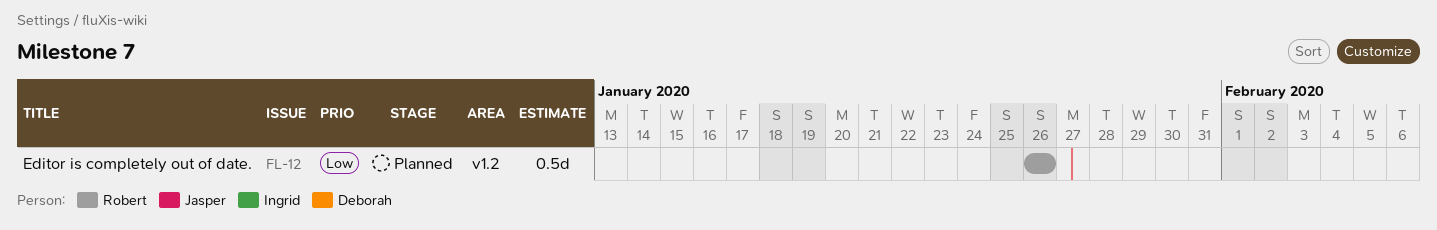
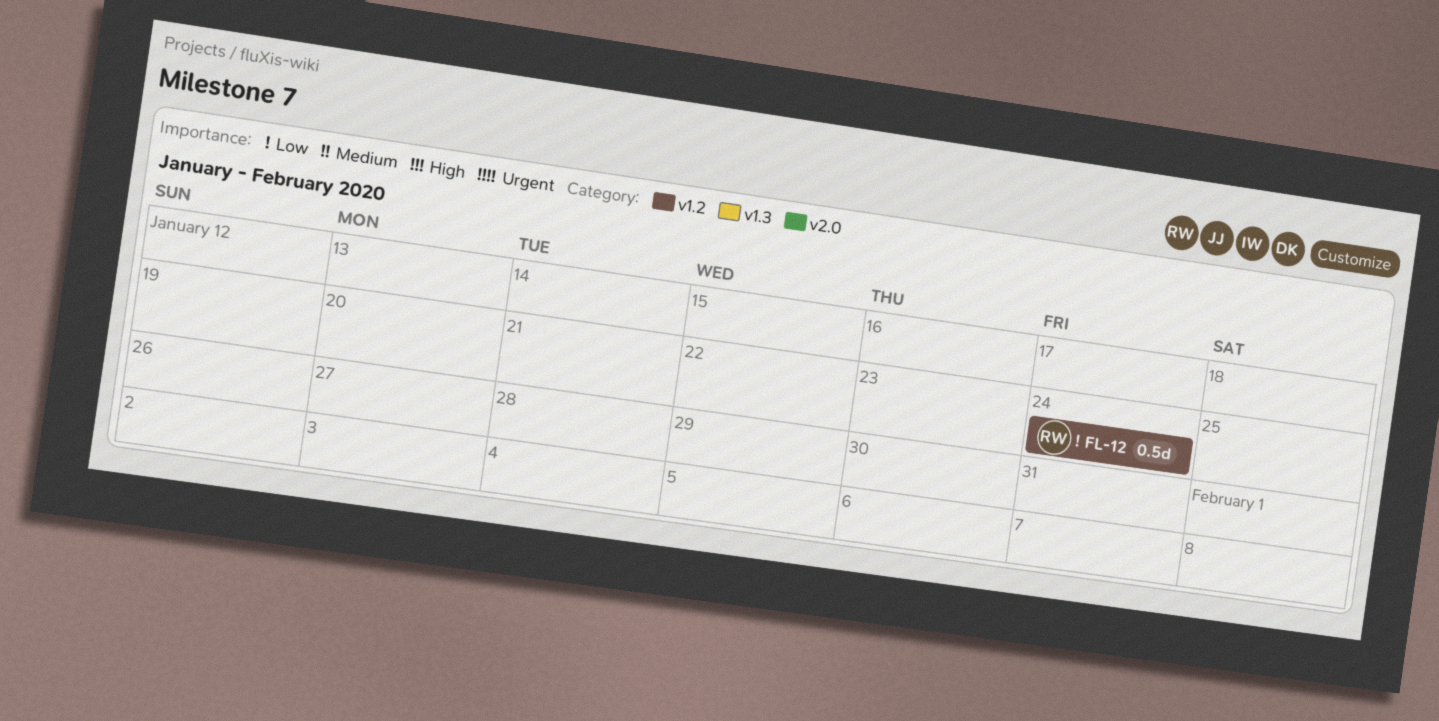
FL-12, start: Jan 26 -> Jan 24
FL-12, due: Jan 26 -> Jan 24

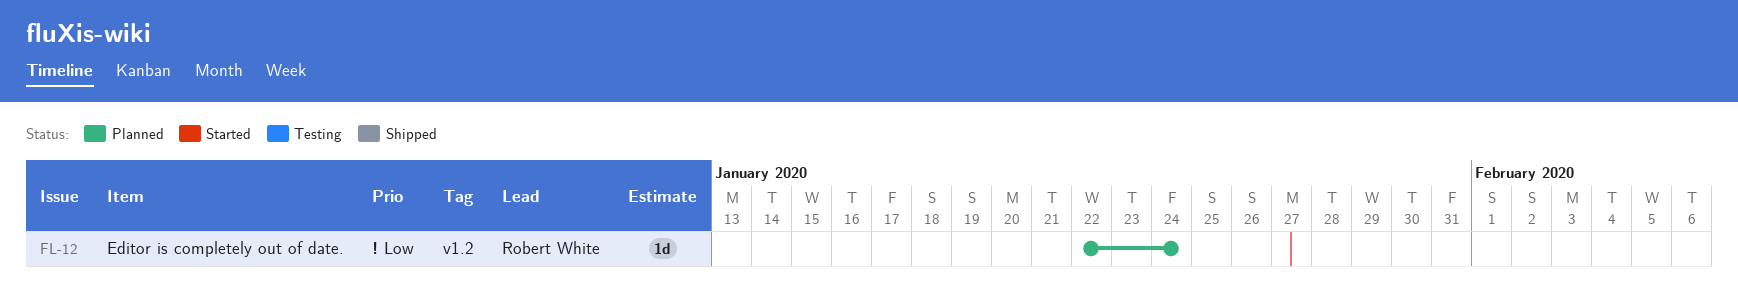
FL-12, estimate: 0.5d -> 1d
FL-12, start: Jan 24 -> Jan 22

